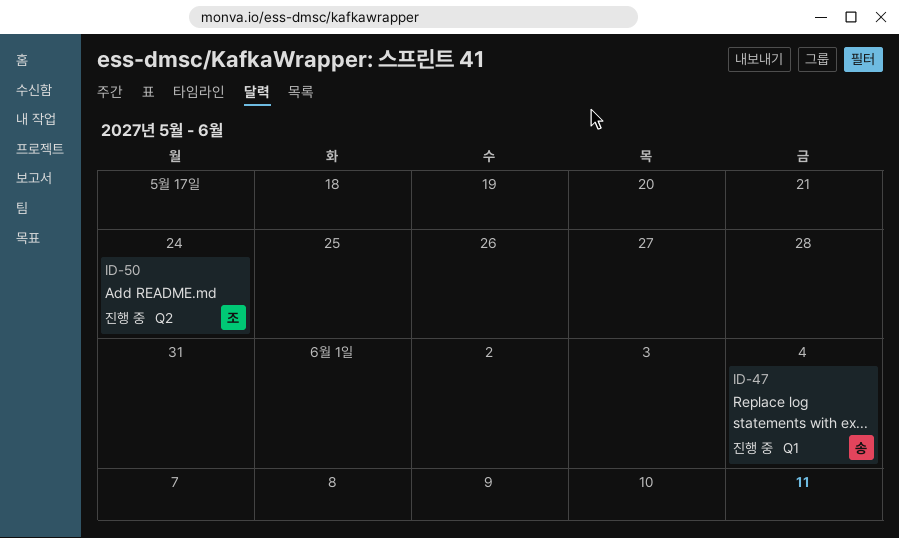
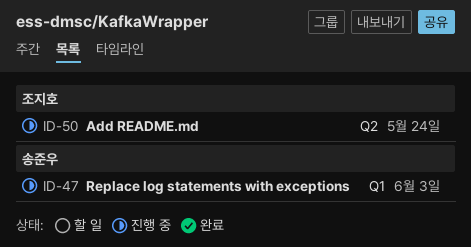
ID-47, due: Jun 4 -> Jun 3

